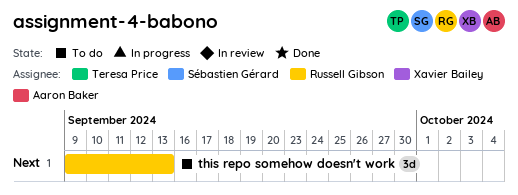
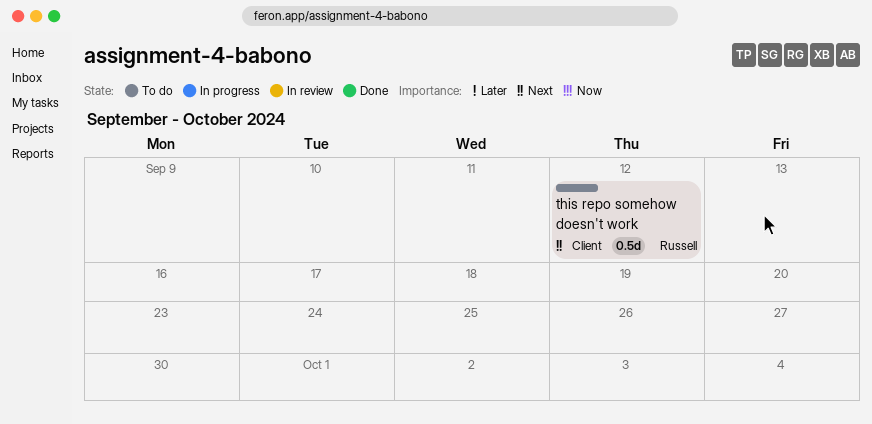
this repo somehow doesn't work, estimate: 3d -> 0.5d
this repo somehow doesn't work, due: Sep 13 -> Sep 12

